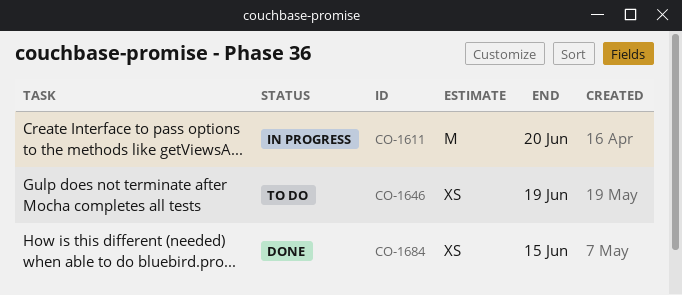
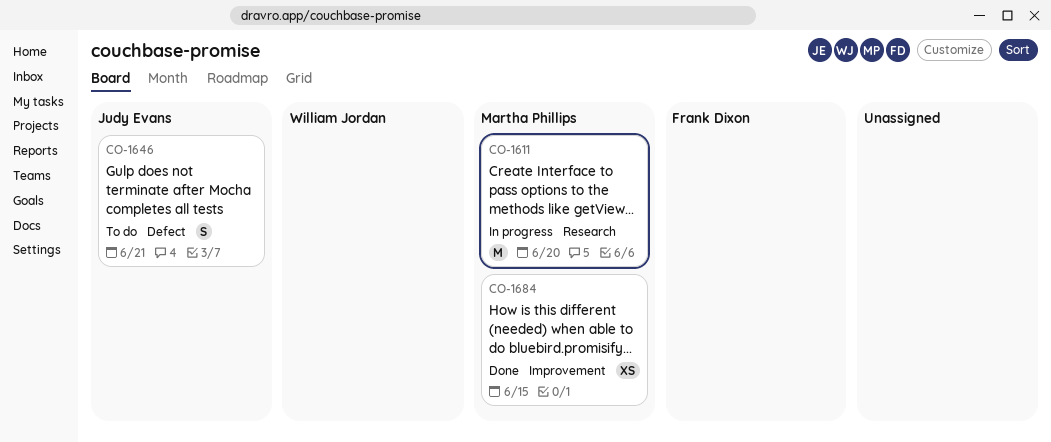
CO-1646, estimate: XS -> S
CO-1646, due: Jun 19 -> Jun 21

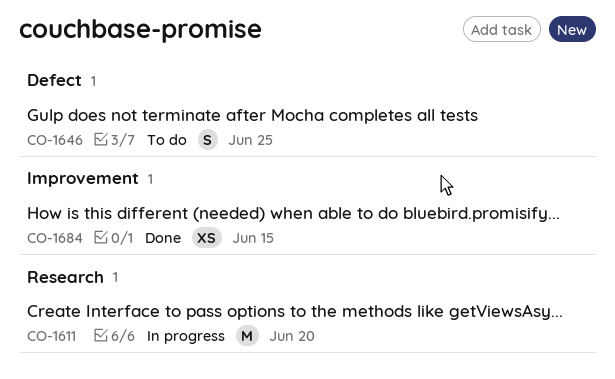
CO-1646, due: Jun 21 -> Jun 25

